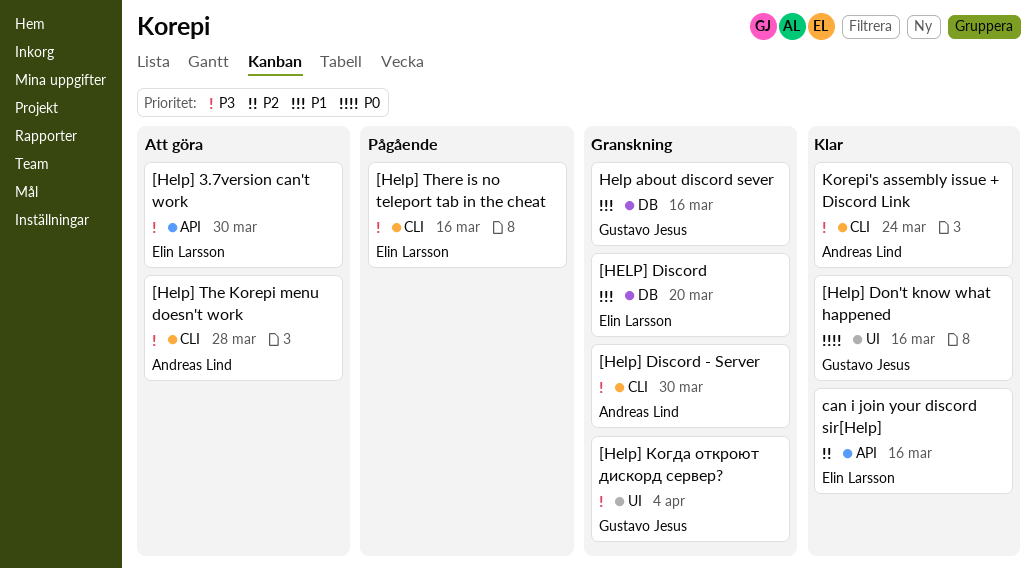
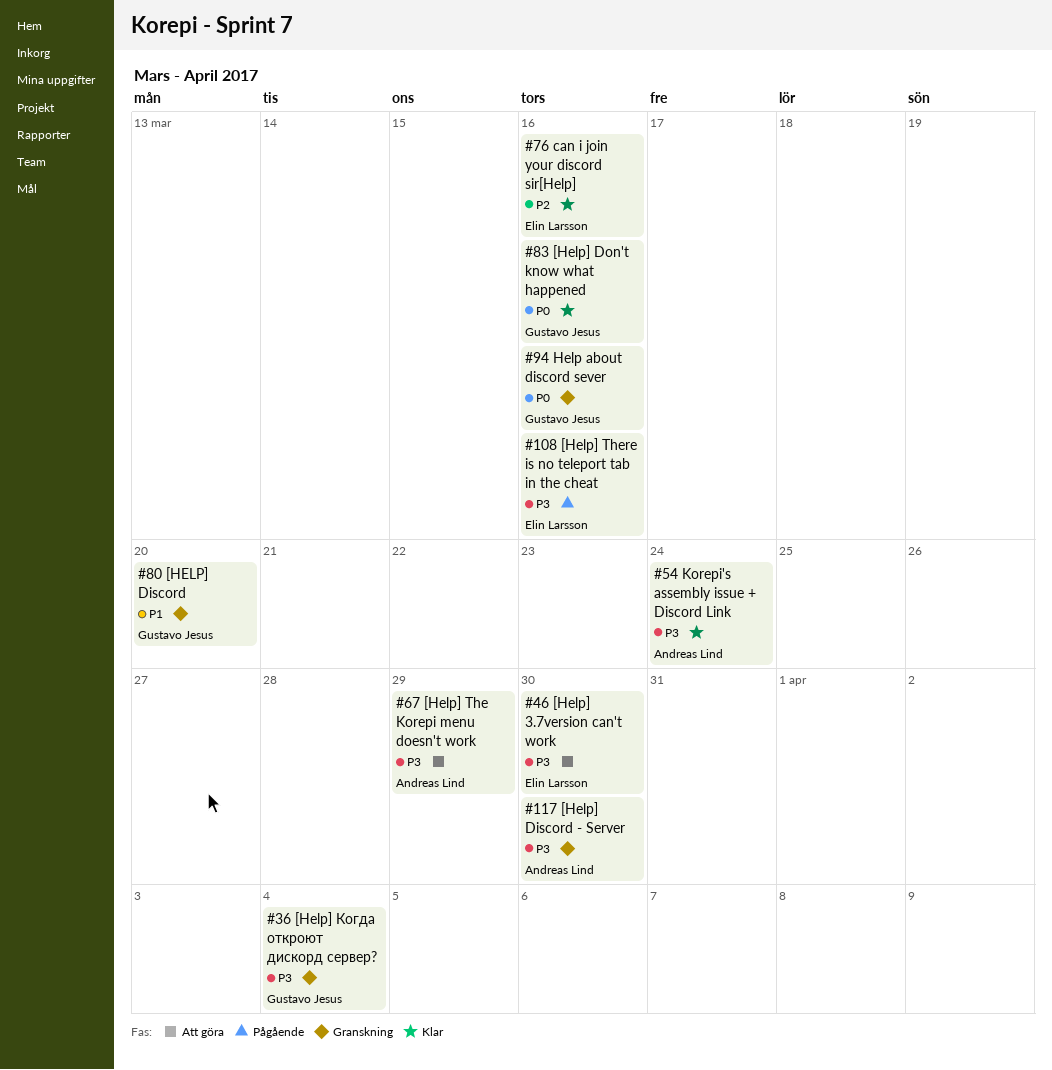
[HELP] Discord, owner: Elin Larsson -> Gustavo Jesus
[Help] The Korepi menu doesn't work, due: Mar 28 -> Mar 29
Help about discord sever, priority: P1 -> P0

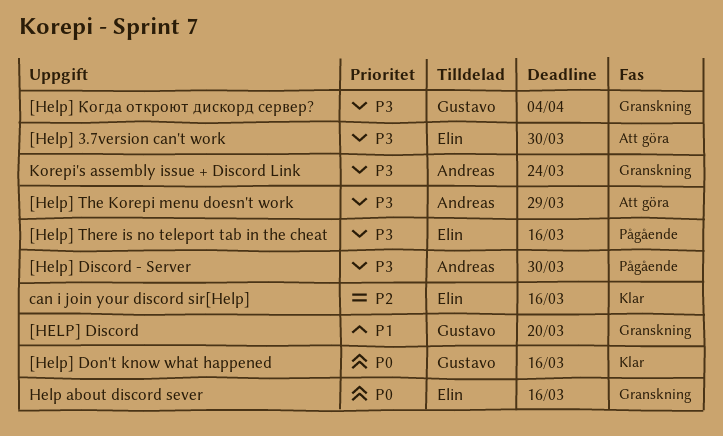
[Help] Discord - Server, status: Granskning -> Pågående
Help about discord sever, owner: Gustavo Jesus -> Elin Larsson
Korepi's assembly issue + Discord Link, status: Klar -> Granskning

